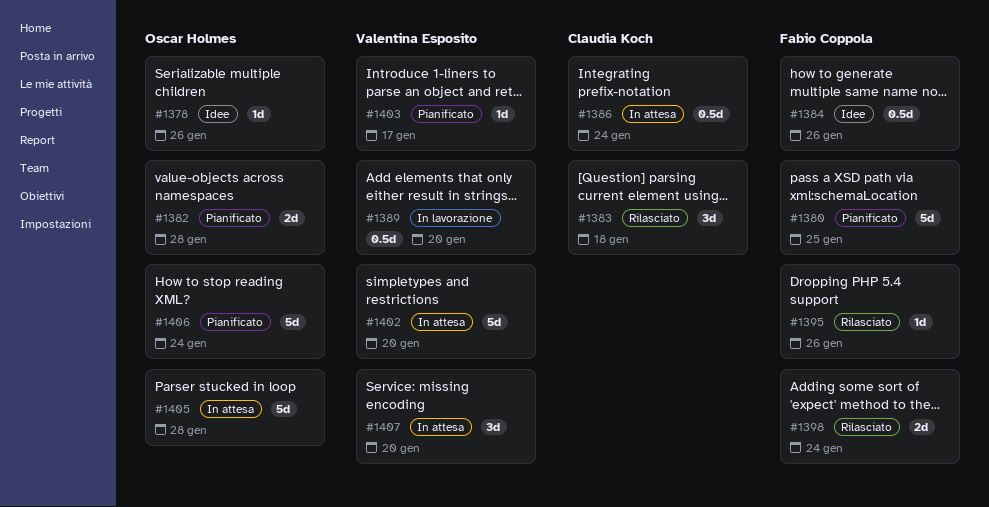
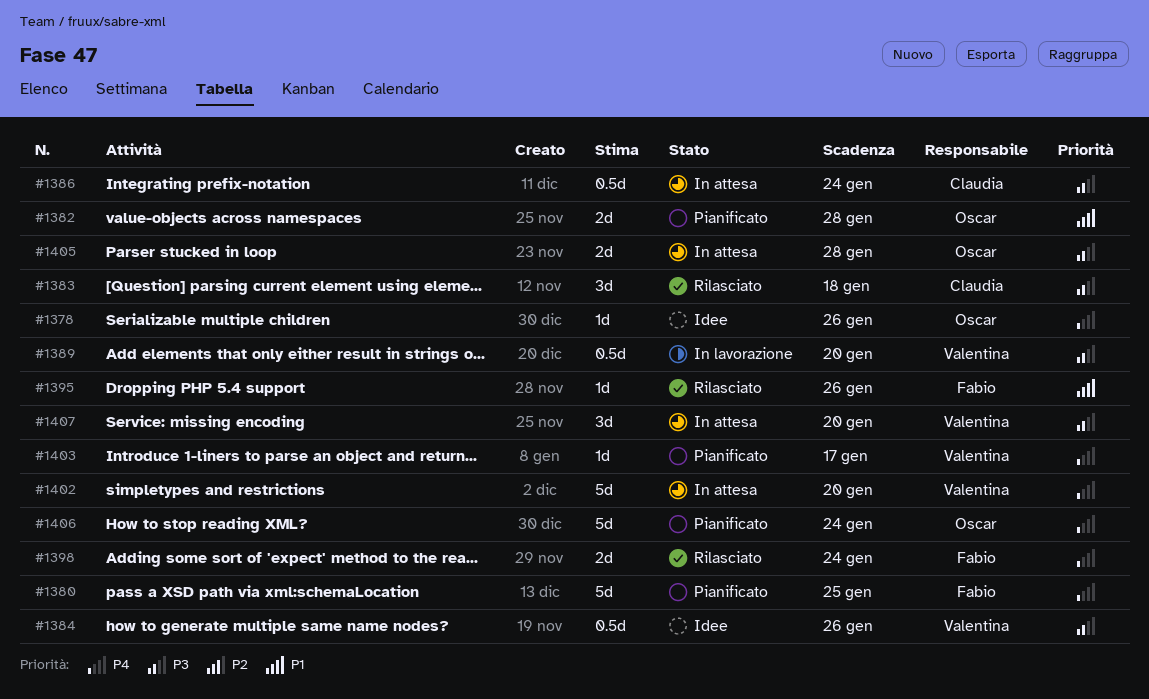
#1384, owner: Fabio Coppola -> Valentina Esposito
#1405, estimate: 5d -> 2d

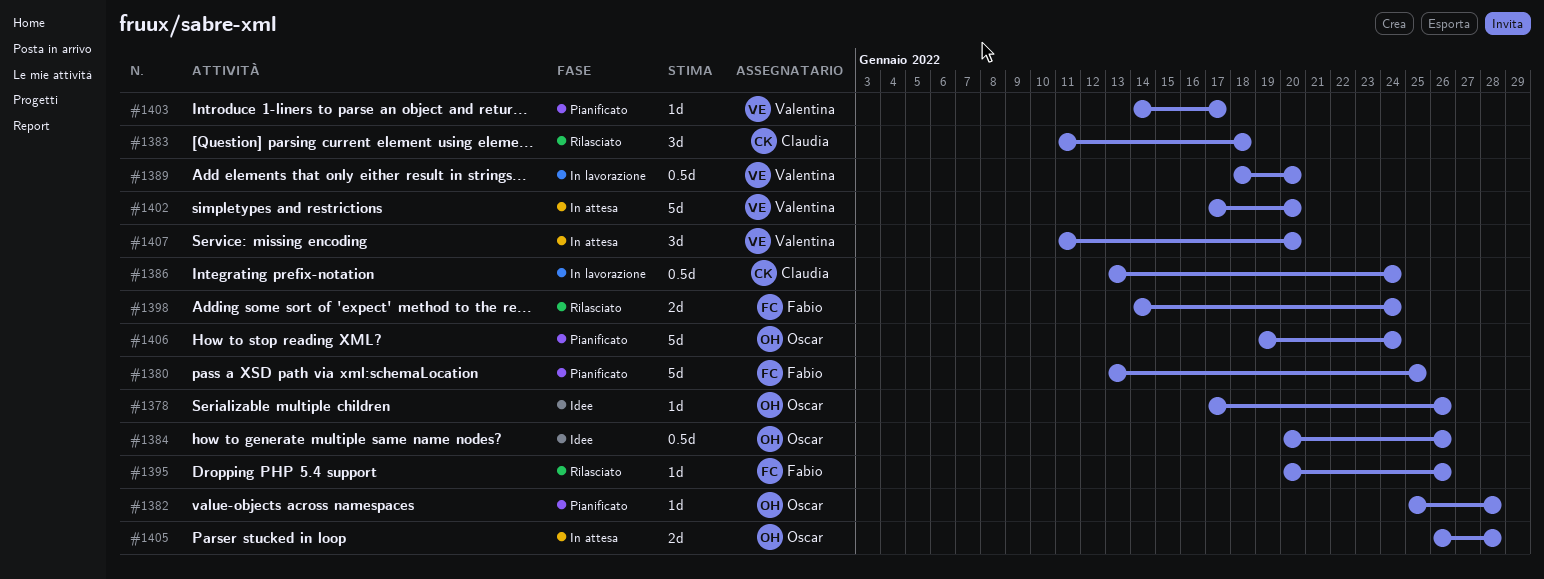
#1382, estimate: 2d -> 1d
#1384, owner: Valentina -> Oscar
#1386, status: In attesa -> In lavorazione

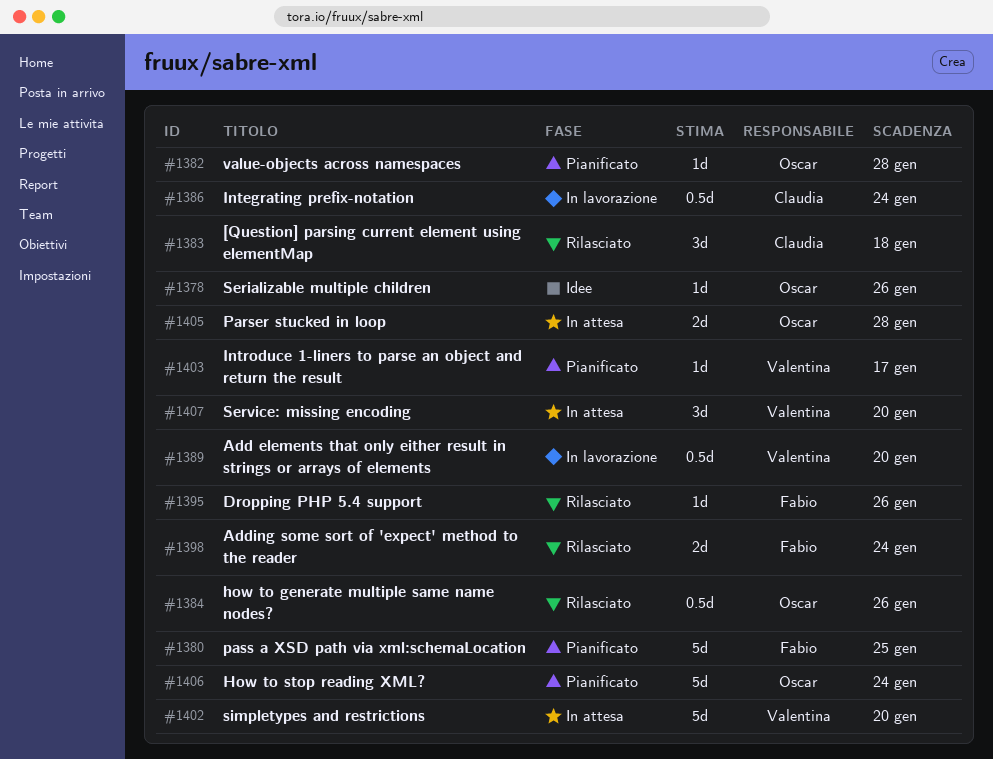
#1384, status: Idee -> Rilasciato

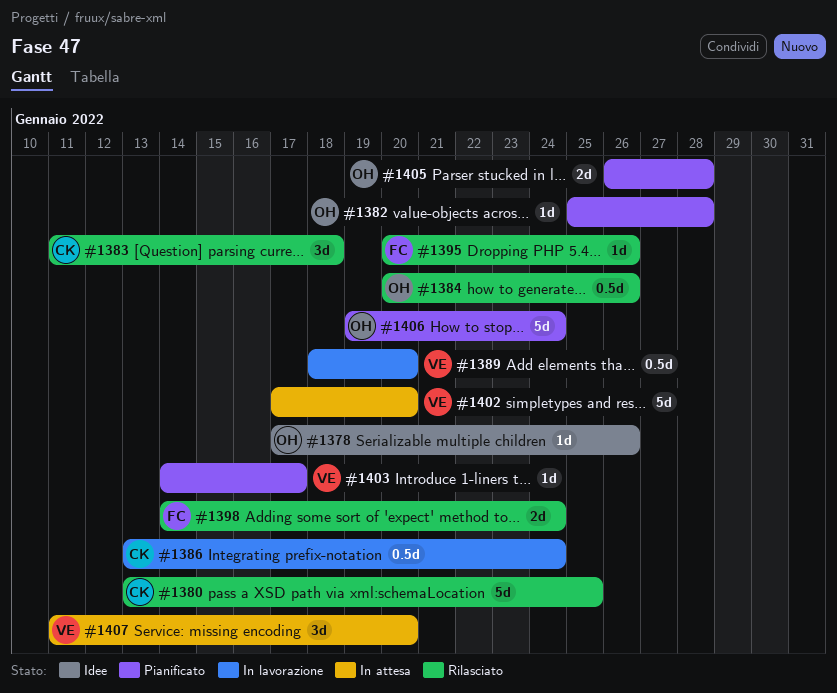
#1380, status: Pianificato -> Rilasciato
#1380, owner: Fabio -> Claudia
#1405, status: In attesa -> Pianificato

